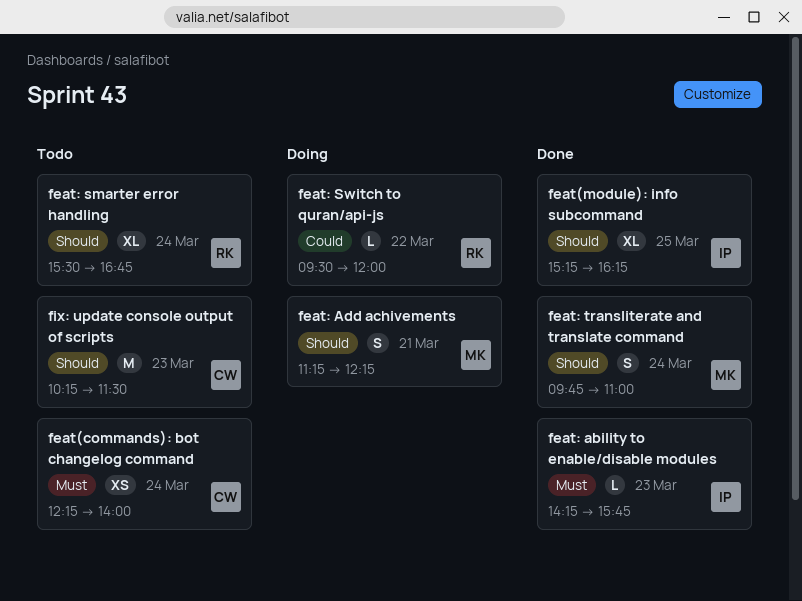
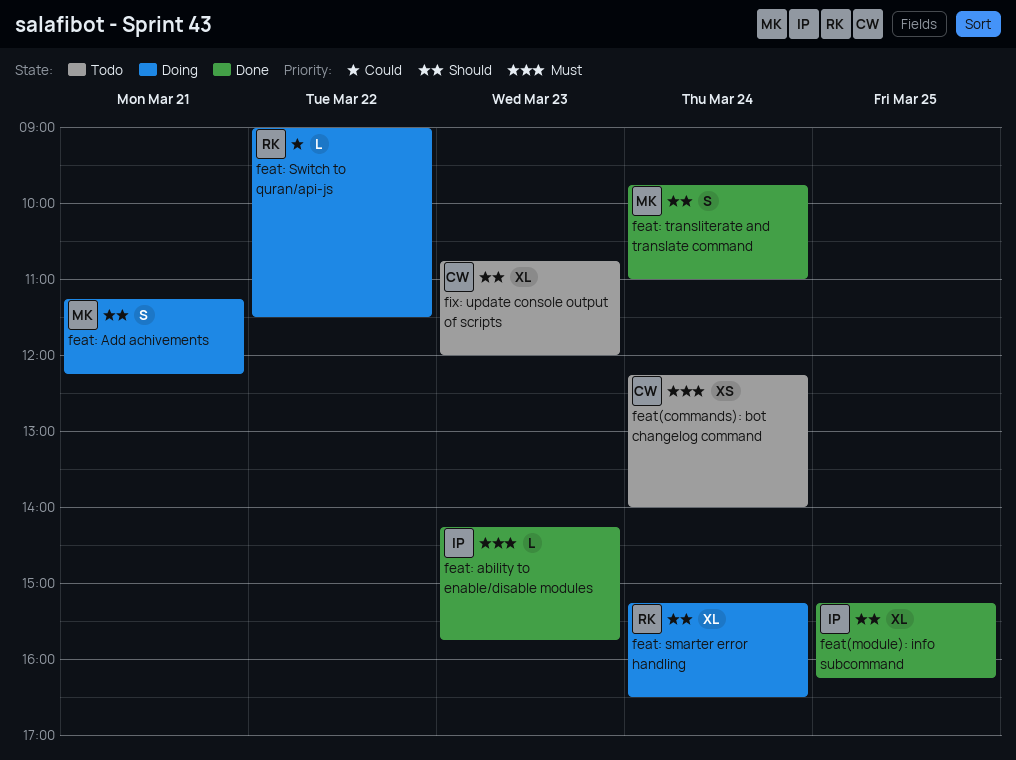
feat: smarter error handling, status: Todo -> Doing
feat: smarter error handling, begins: 15:30 -> 15:15
feat: smarter error handling, ends: 16:45 -> 16:30
feat: Switch to quran/api-js, begins: 09:30 -> 09:00
feat: Switch to quran/api-js, ends: 12:00 -> 11:30
fix: update console output of scripts, estimate: M -> XL
fix: update console output of scripts, begins: 10:15 -> 10:45
fix: update console output of scripts, ends: 11:30 -> 12:00

